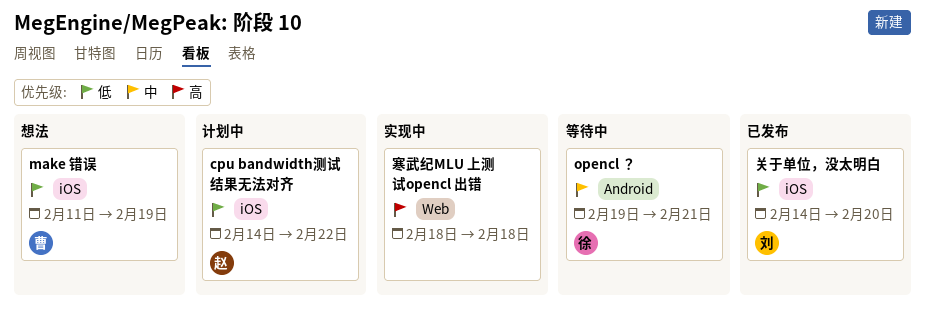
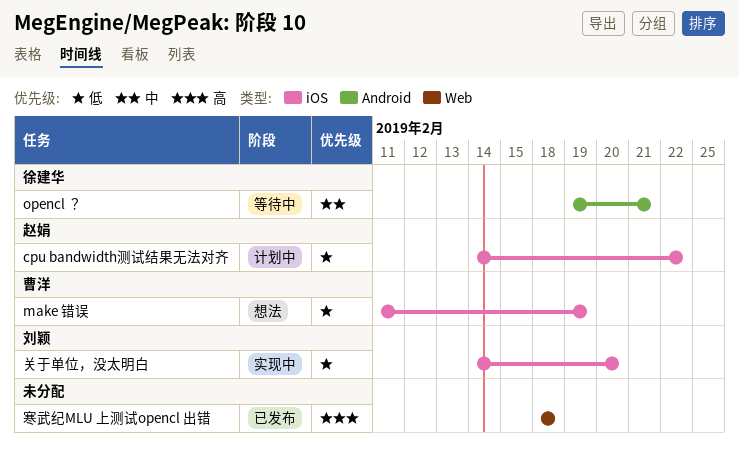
关于单位，没太明白, status: 已发布 -> 实现中
寒武纪MLU 上测试opencl 出错, status: 实现中 -> 已发布

